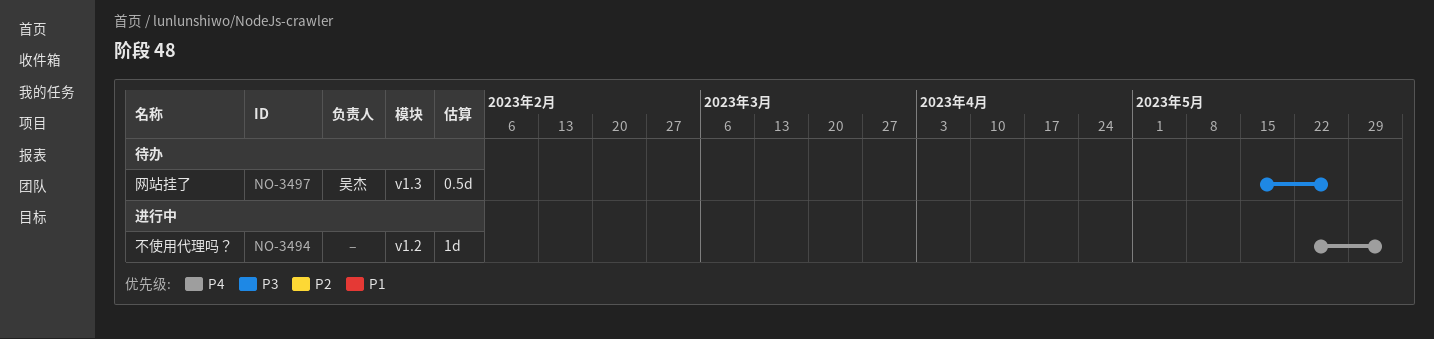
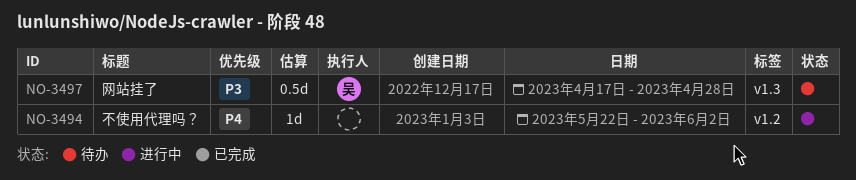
NO-3497, start: May 15 -> Apr 17
NO-3497, due: May 26 -> Apr 28

